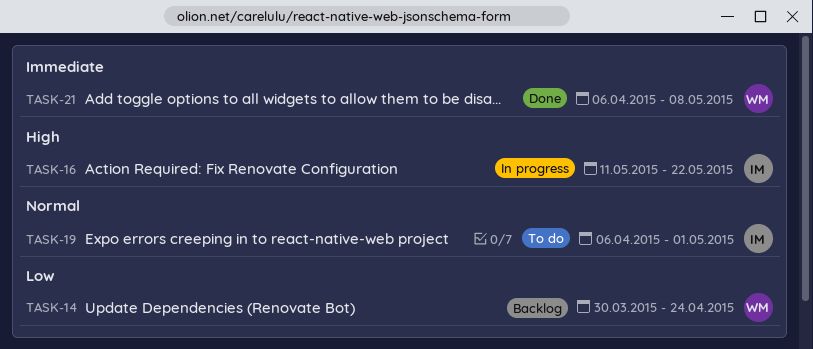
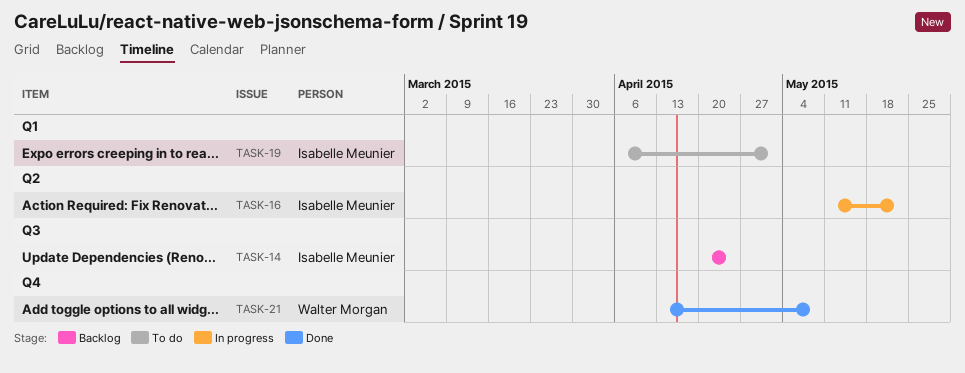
TASK-14, owner: Walter Morgan -> Isabelle Meunier
TASK-14, start: Mar 30 -> Apr 20
TASK-21, start: Apr 6 -> Apr 13

